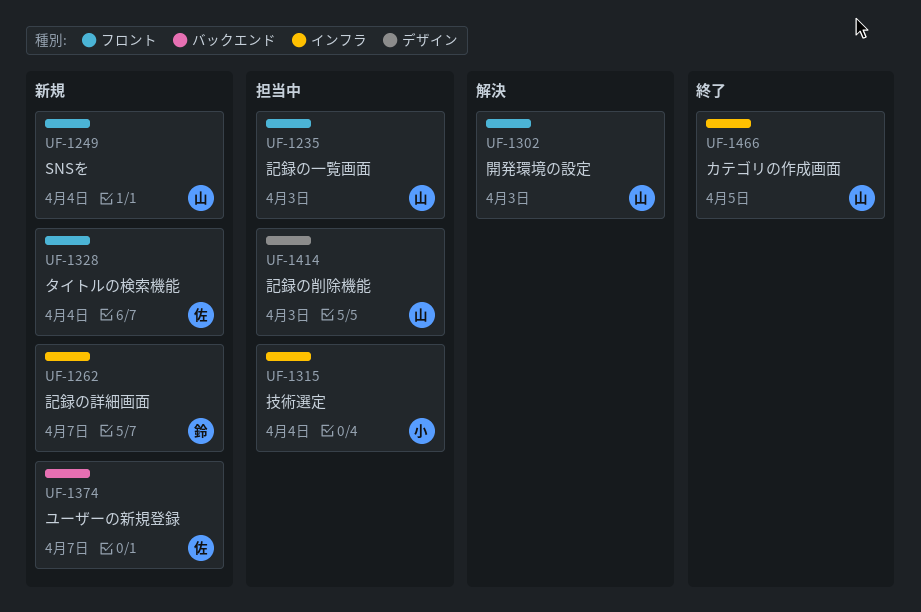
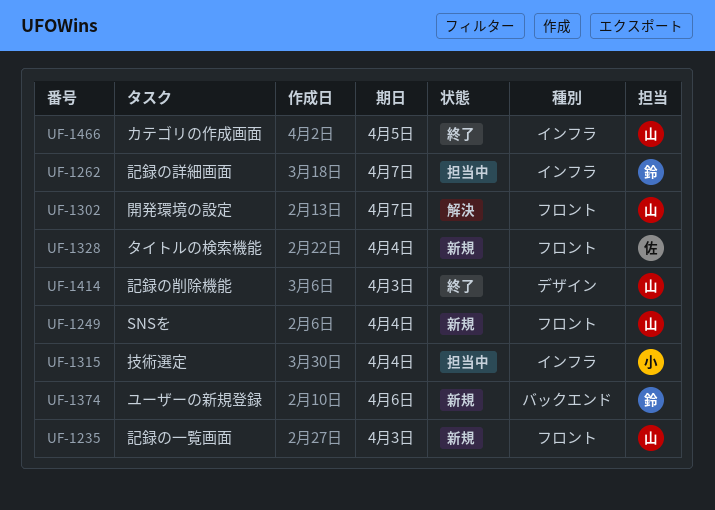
UF-1235, status: 担当中 -> 新規
UF-1262, status: 新規 -> 担当中
UF-1302, due: Apr 3 -> Apr 7
UF-1374, owner: 佐 -> 鈴
UF-1374, due: Apr 7 -> Apr 6
UF-1414, status: 担当中 -> 終了

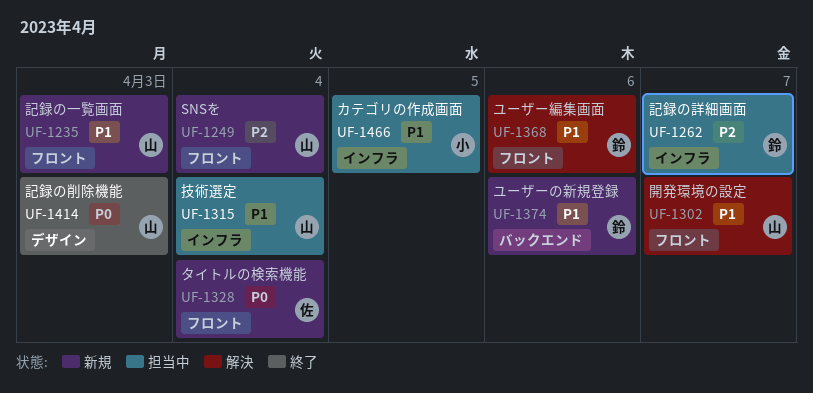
UF-1315, owner: 小 -> 山
UF-1368: none -> present
UF-1466, status: 終了 -> 担当中
UF-1466, owner: 山 -> 小

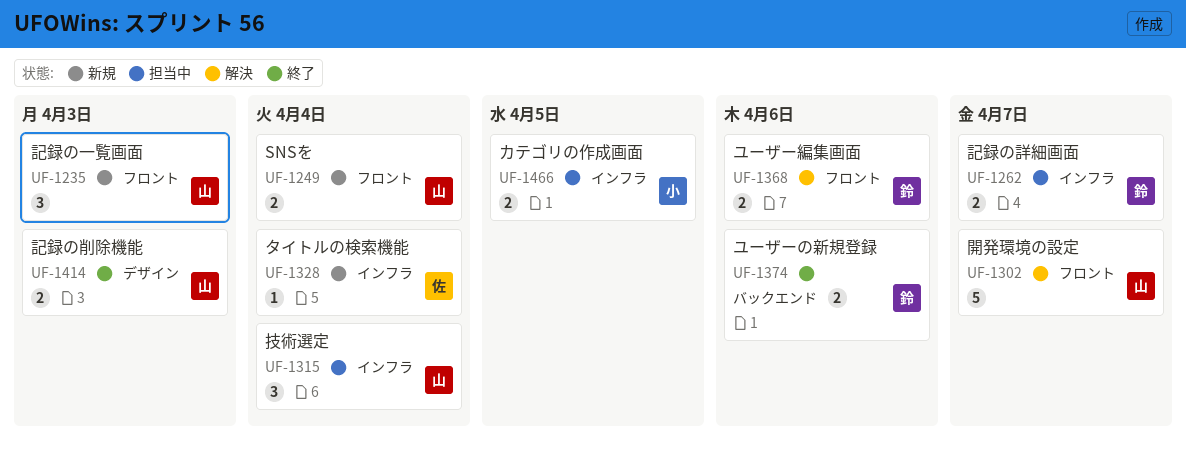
UF-1328, label: フロント -> インフラ
UF-1374, status: 新規 -> 終了

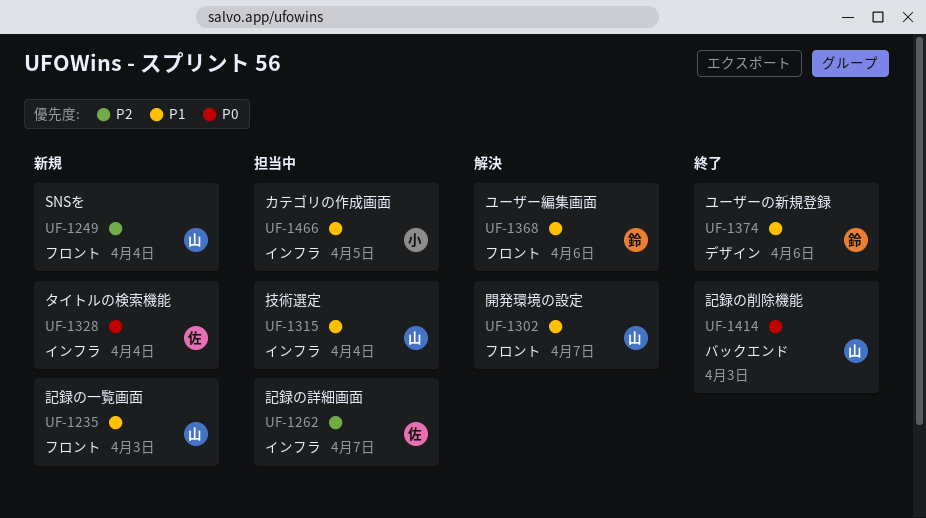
UF-1262, owner: 鈴 -> 佐
UF-1374, label: バックエンド -> デザイン
UF-1414, label: デザイン -> バックエンド

